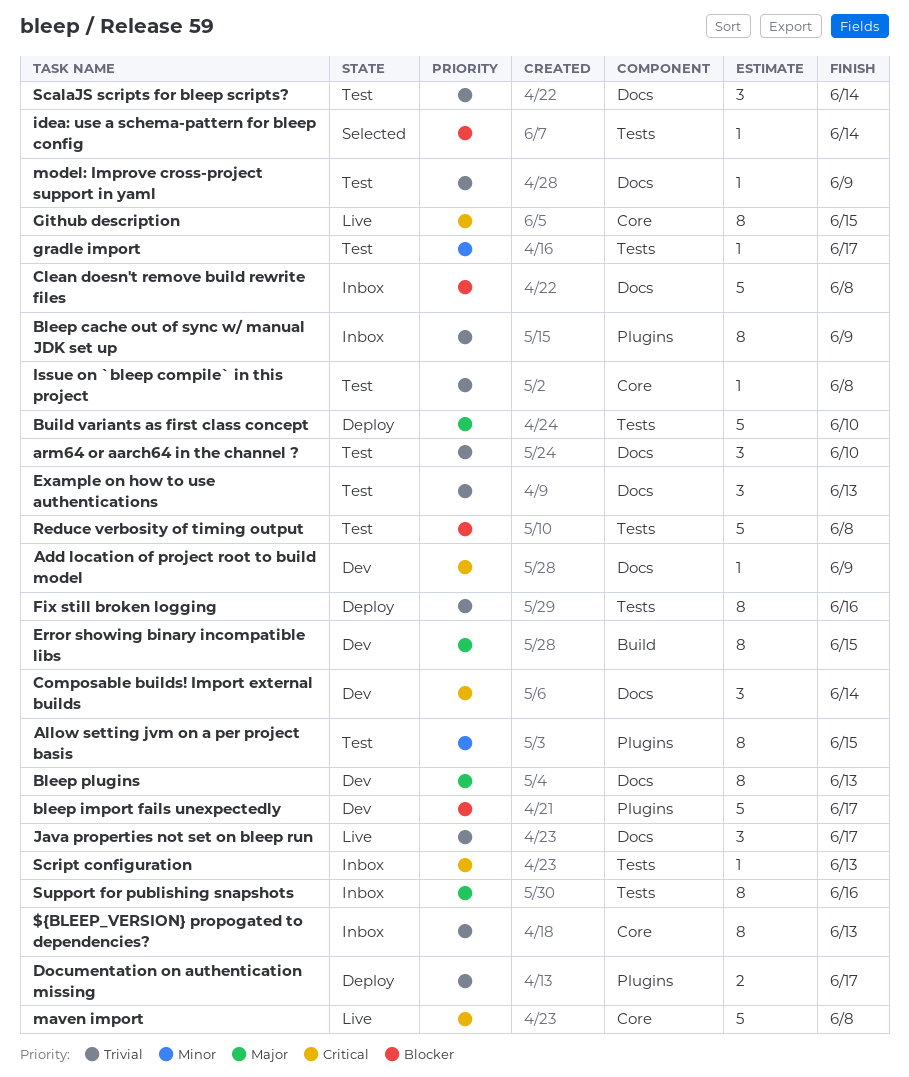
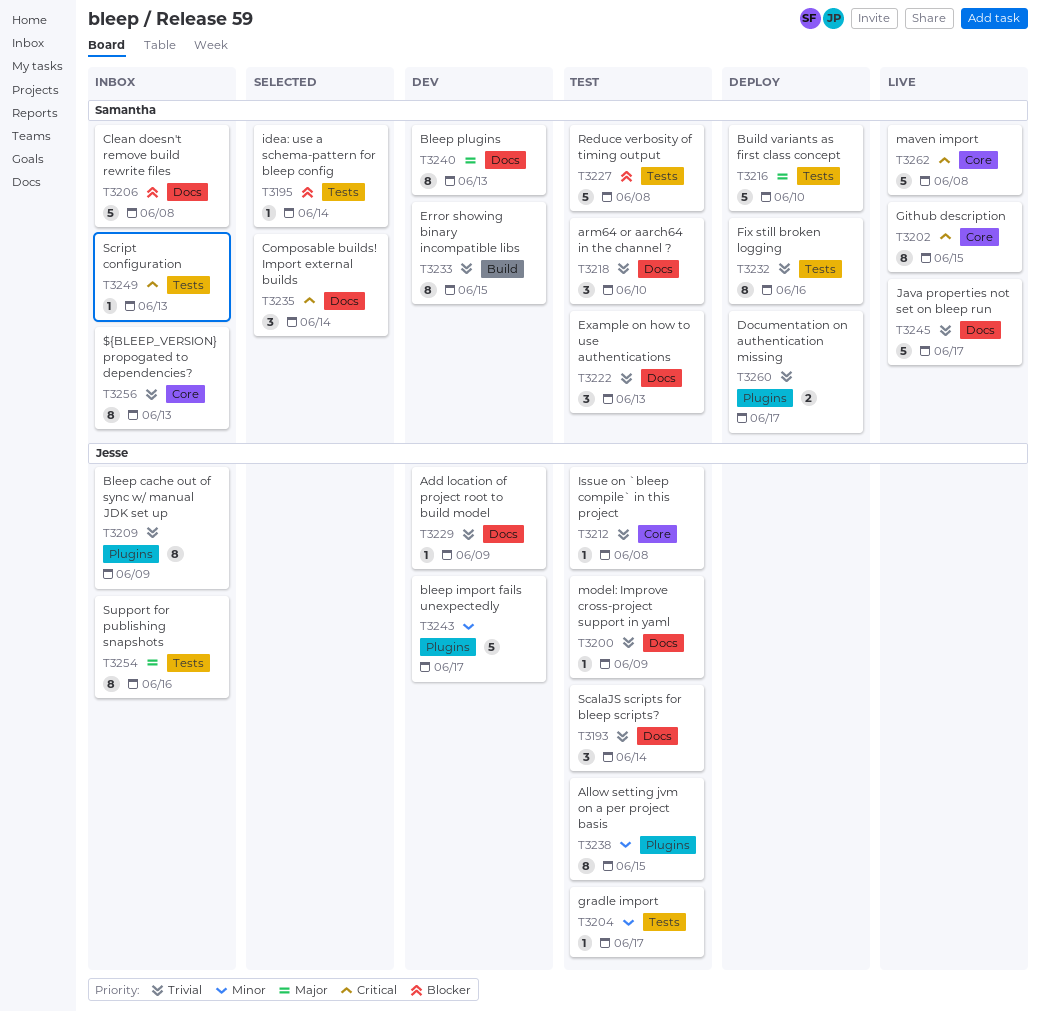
Add location of project root to build model, priority: Critical -> Trivial
bleep import fails unexpectedly, priority: Blocker -> Minor
Composable builds! Import external builds, status: Dev -> Selected
Error showing binary incompatible libs, priority: Major -> Trivial
Java properties not set on bleep run, estimate: 3 -> 5

